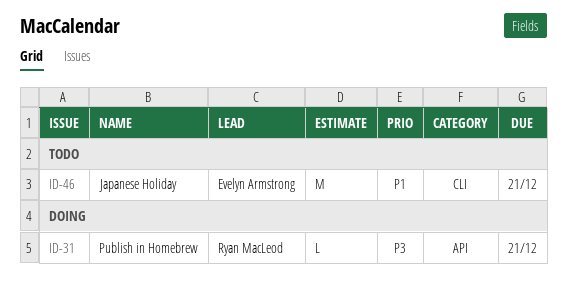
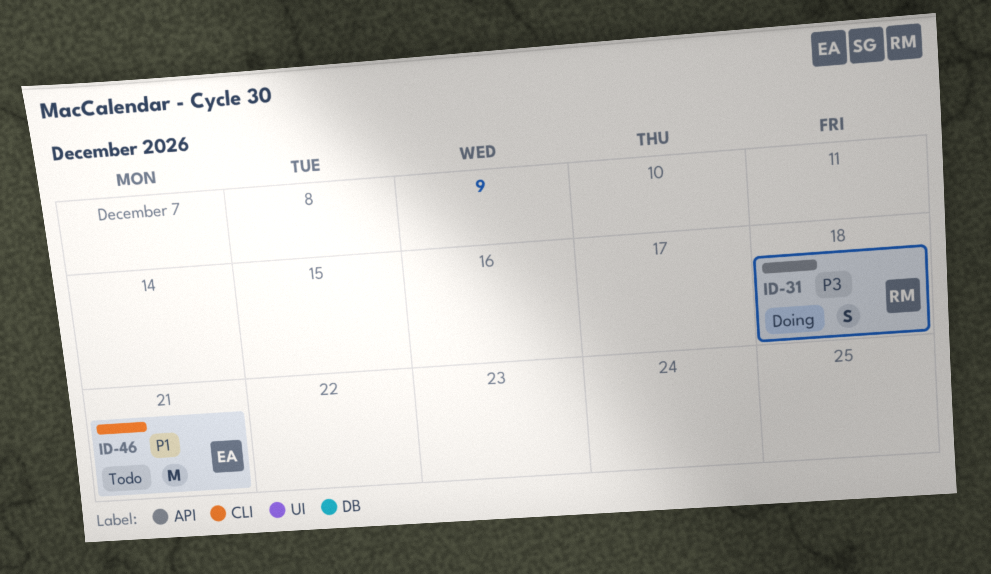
ID-31, estimate: L -> S
ID-31, due: Dec 21 -> Dec 18

